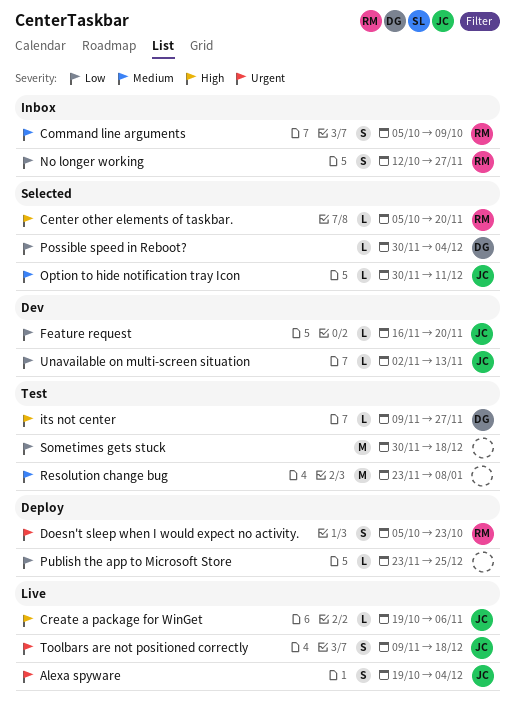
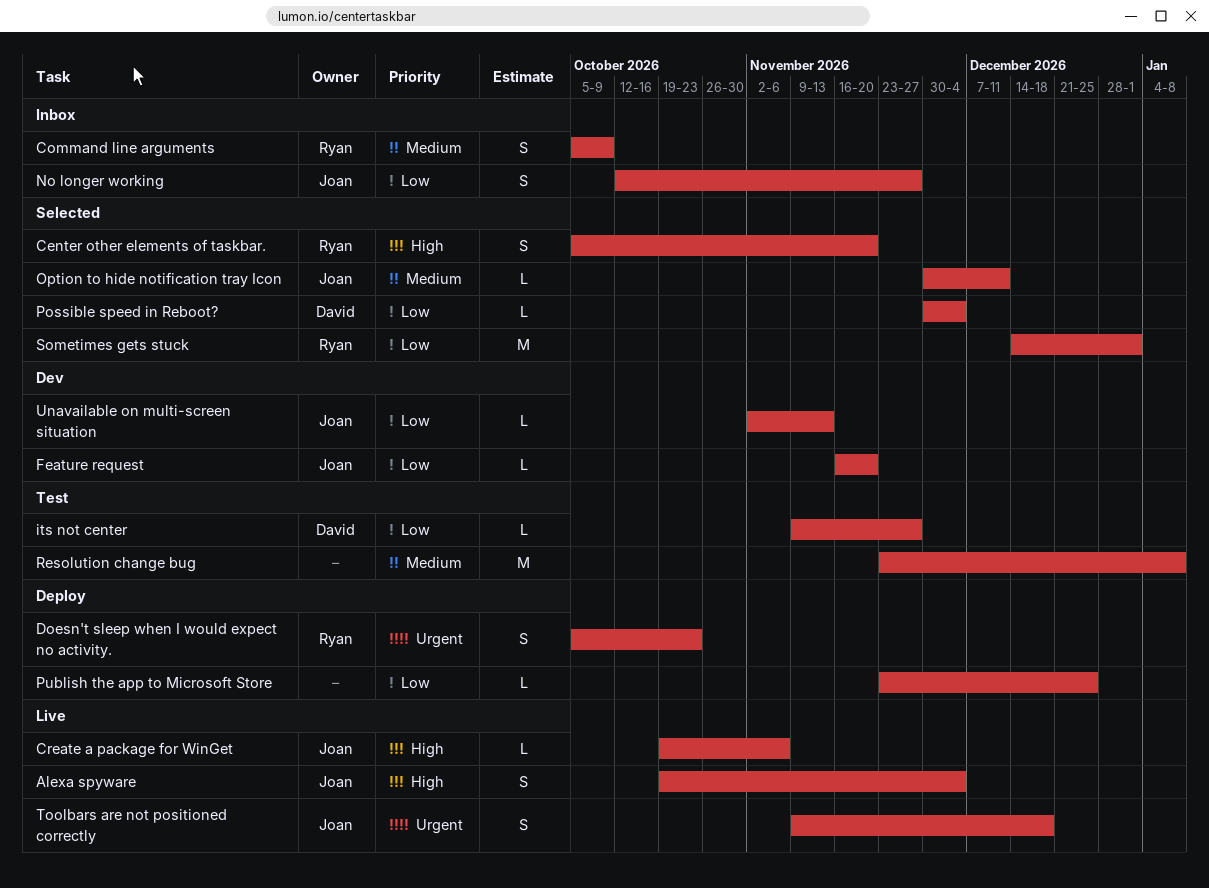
Alexa spyware, priority: Urgent -> High
Center other elements of taskbar., estimate: L -> S
its not center, priority: High -> Low
No longer working, owner: Ryan -> Joan
Sometimes gets stuck, status: Test -> Selected
Sometimes gets stuck, owner: none -> Ryan
Sometimes gets stuck, start: Nov 30 -> Dec 14
Sometimes gets stuck, due: Dec 18 -> Jan 1

